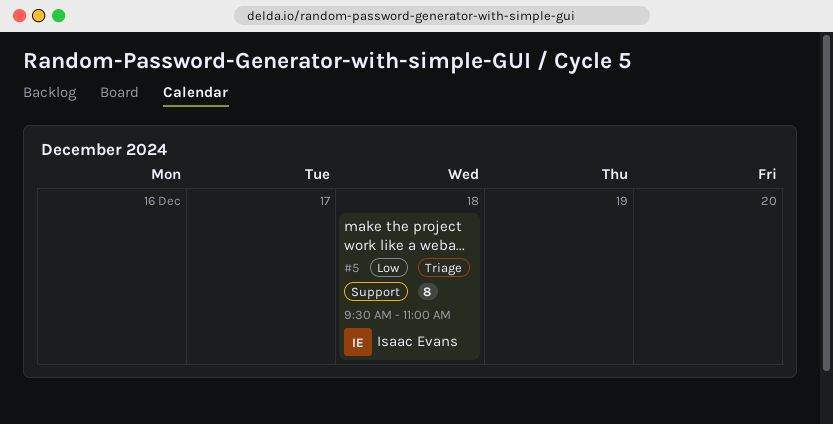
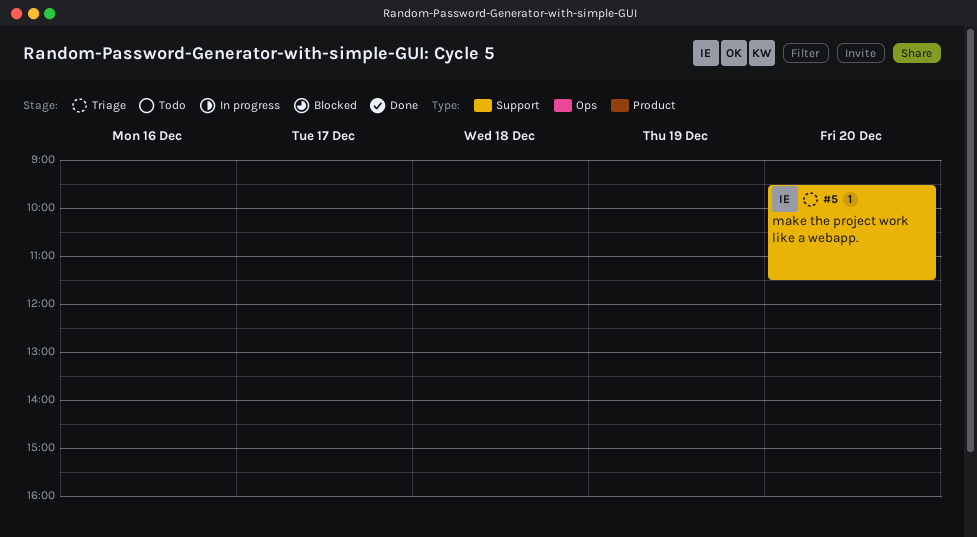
#5, estimate: 8 -> 1
#5, day: Dec 18 -> Dec 20
#5, ends: 11:00 -> 11:30

